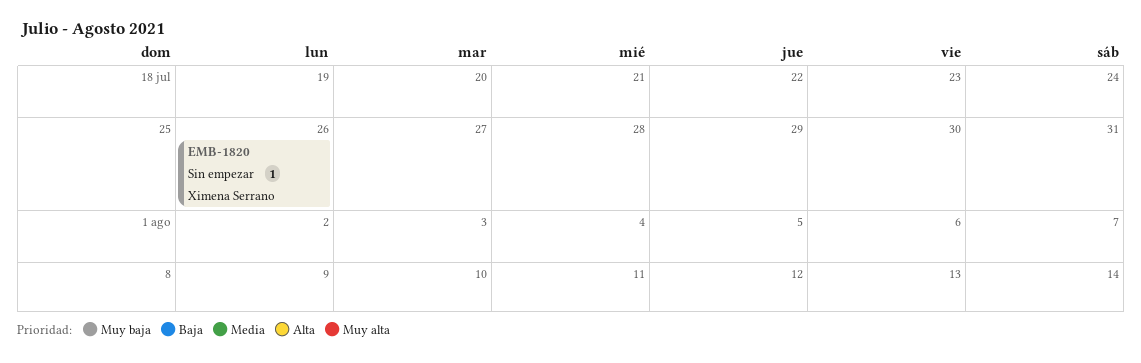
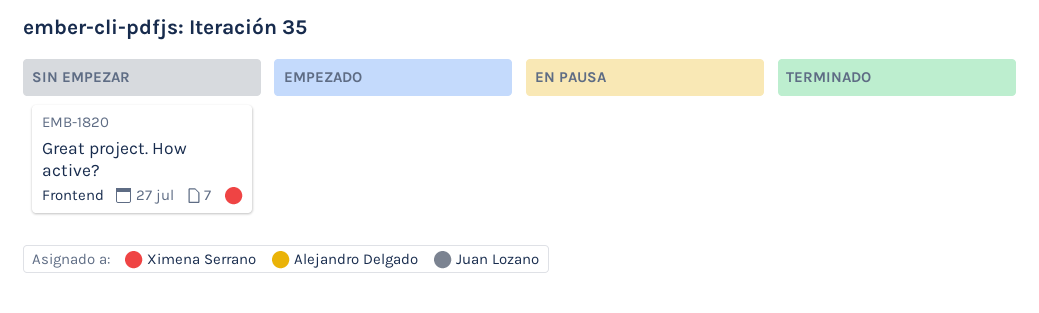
EMB-1820, due: Jul 26 -> Jul 27

